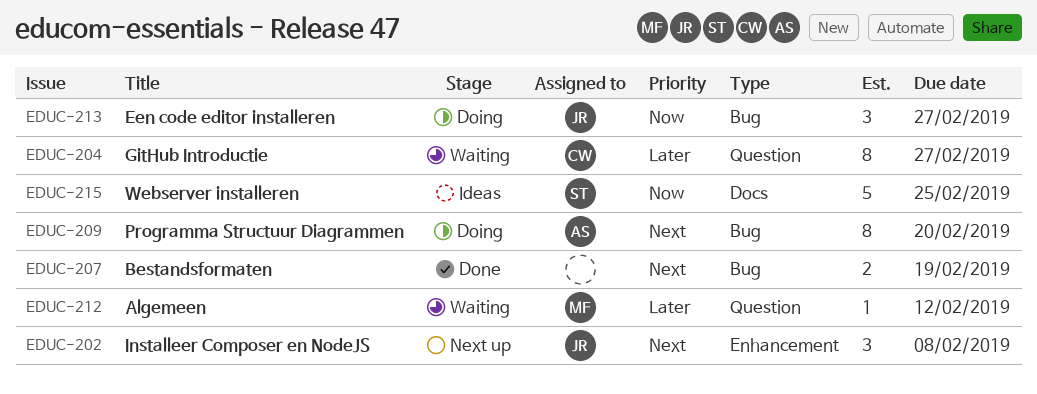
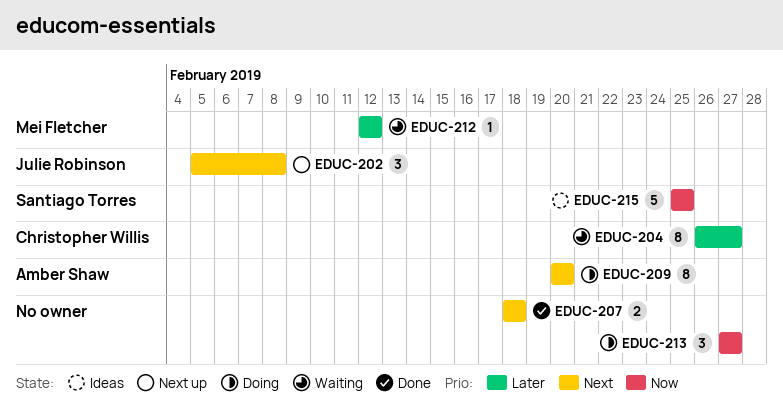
EDUC-207, due: Feb 19 -> Feb 18
EDUC-213, owner: Julie Robinson -> none

